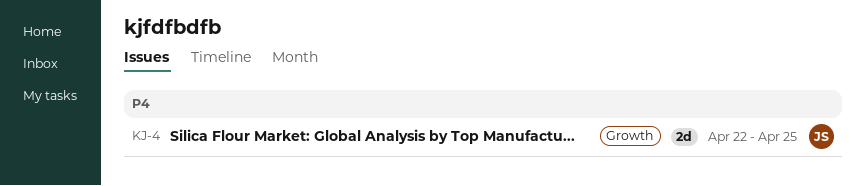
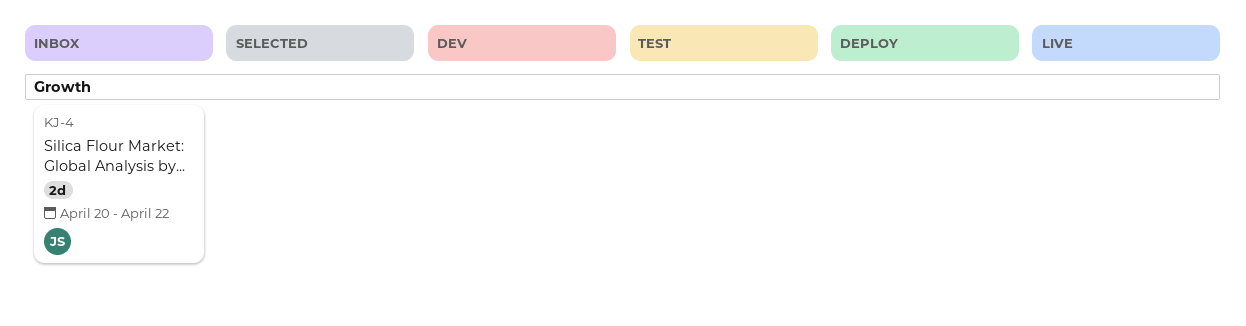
KJ-4, start: Apr 22 -> Apr 20
KJ-4, due: Apr 25 -> Apr 22

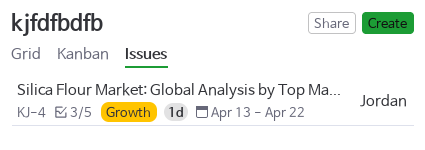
KJ-4, estimate: 2d -> 1d
KJ-4, start: Apr 20 -> Apr 13

